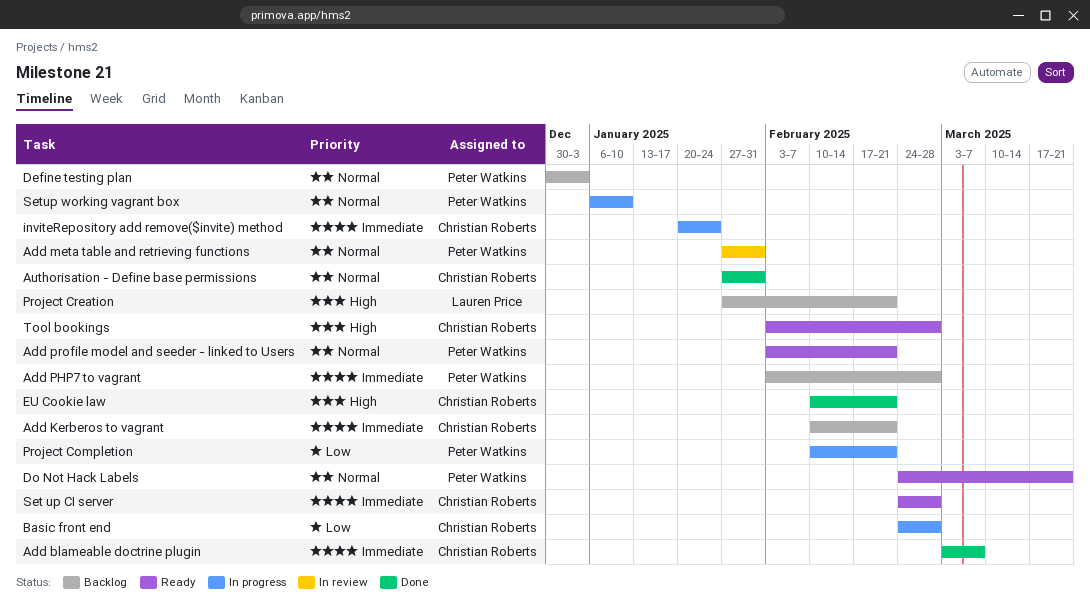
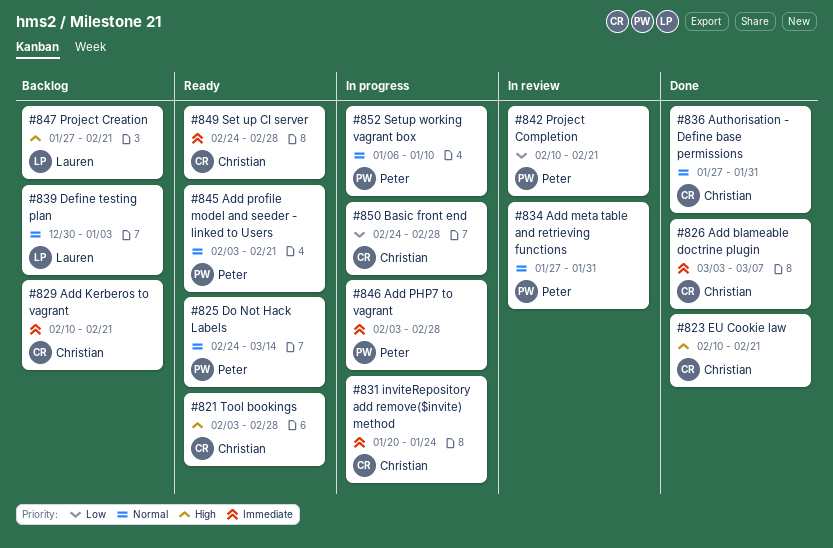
Add PHP7 to vagrant, status: Backlog -> In progress
Define testing plan, owner: Peter Watkins -> Lauren Price
Do Not Hack Labels, due: Mar 21 -> Mar 14
Project Completion, status: In progress -> In review

